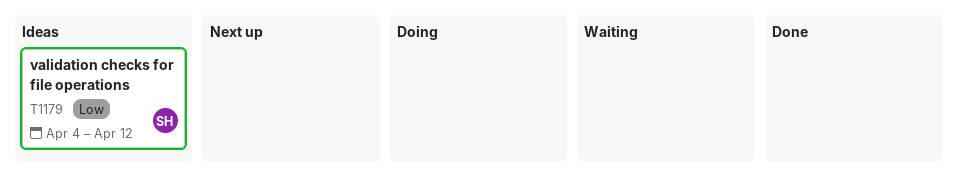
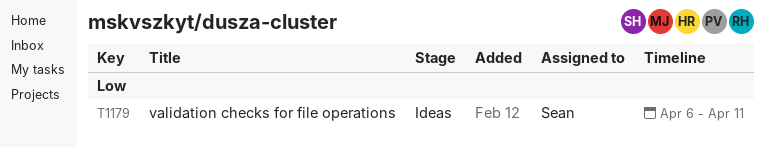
T1179, start: Apr 4 -> Apr 6
T1179, due: Apr 12 -> Apr 11

